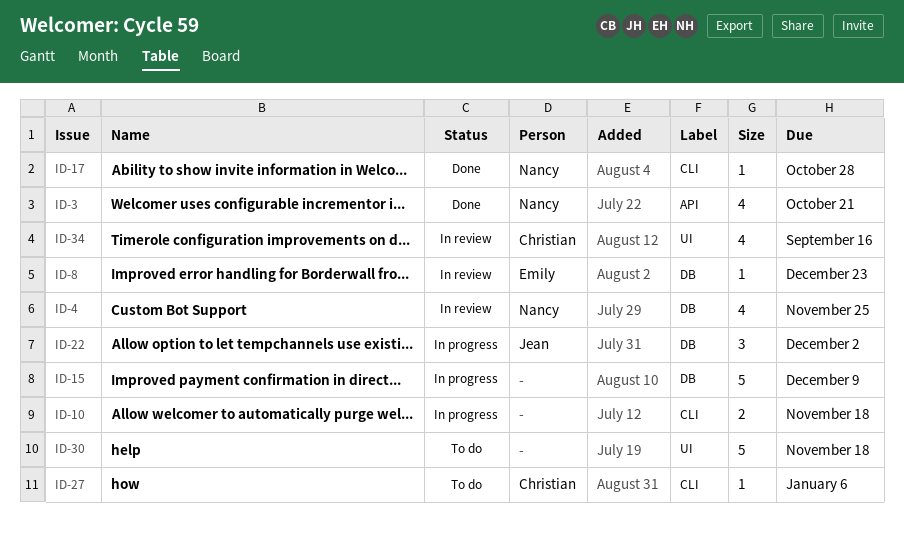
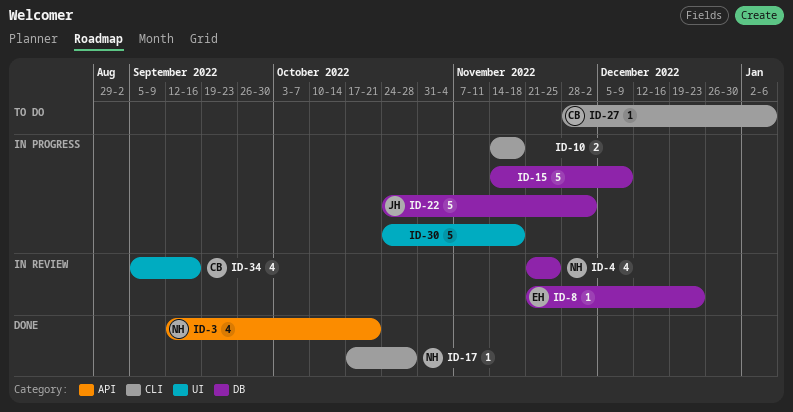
ID-22, estimate: 3 -> 5
ID-30, status: To do -> In progress

